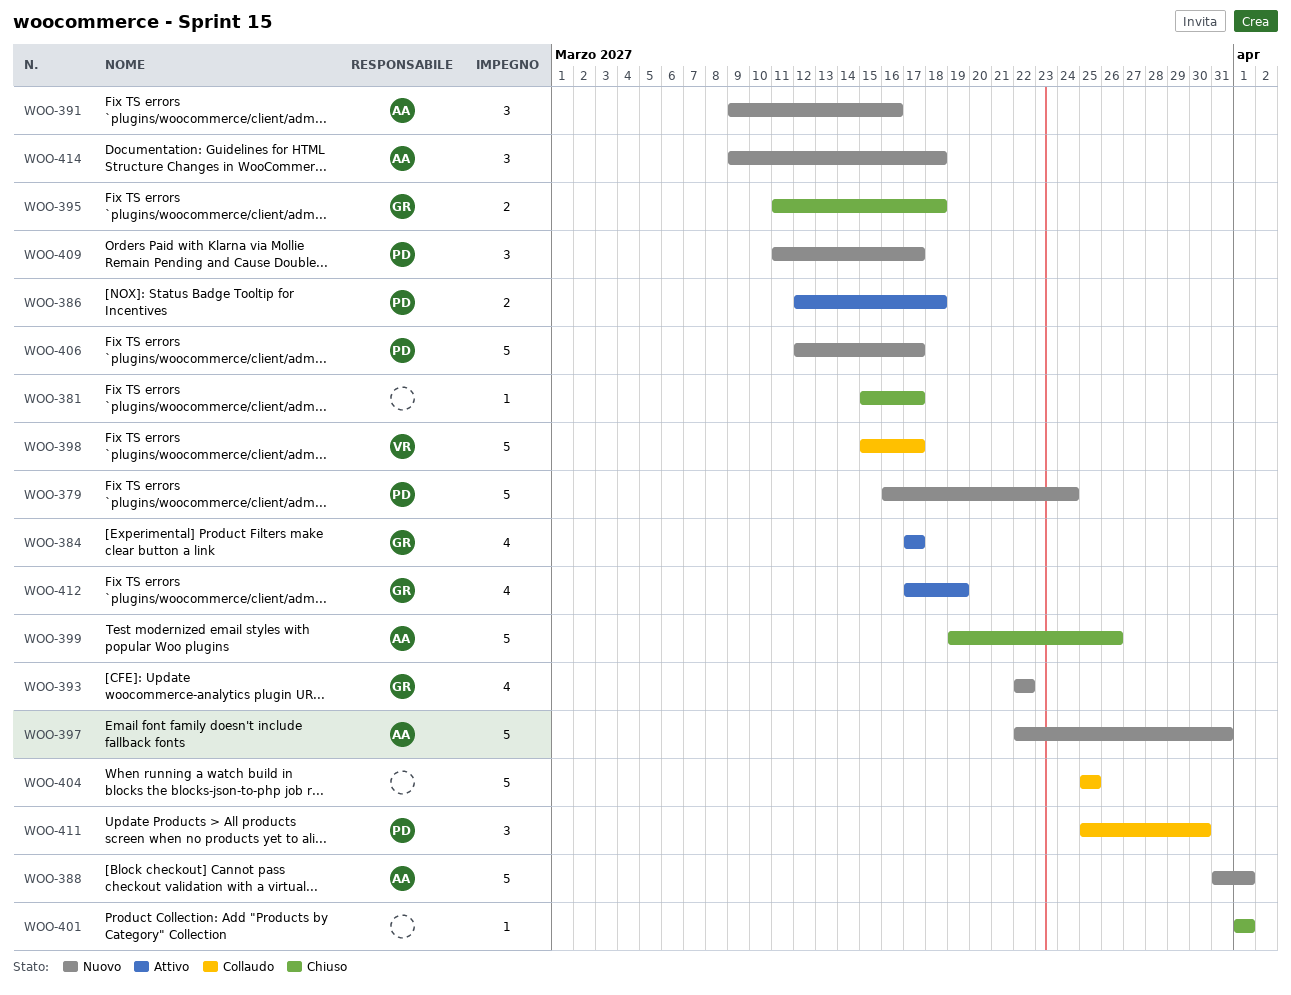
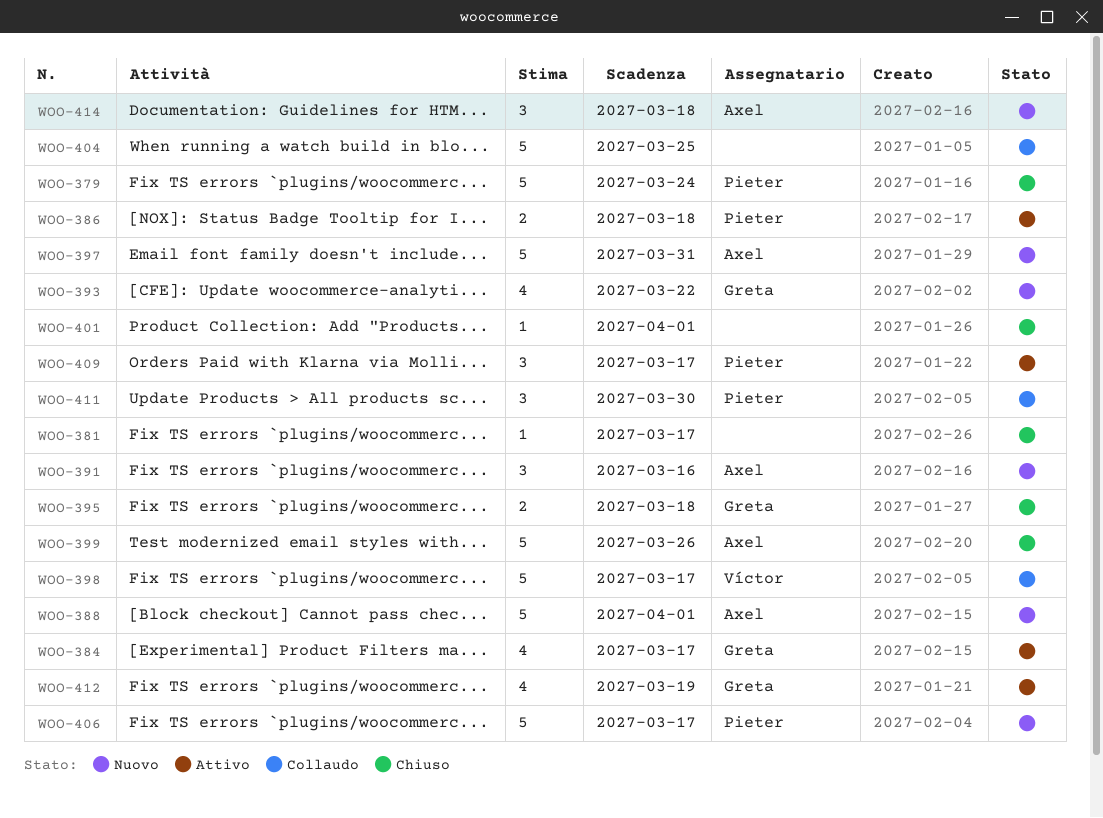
WOO-379, status: Nuovo -> Chiuso
WOO-409, status: Nuovo -> Attivo

